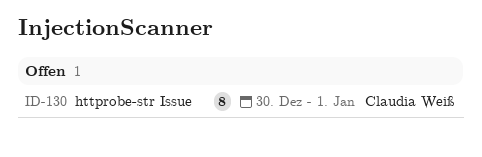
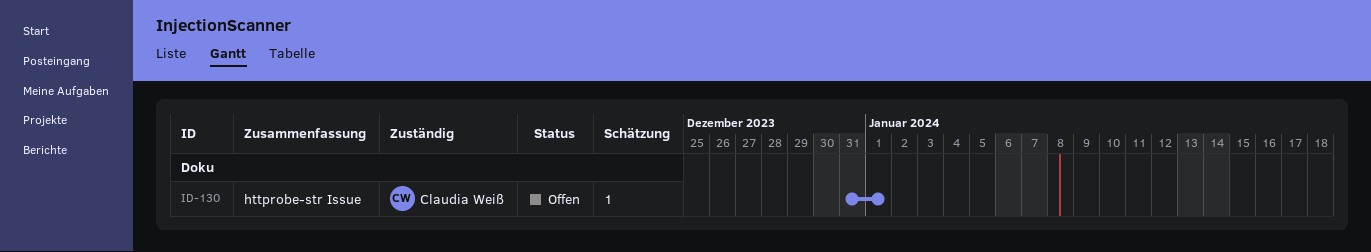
ID-130, estimate: 8 -> 1
ID-130, start: Dec 30 -> Dec 31

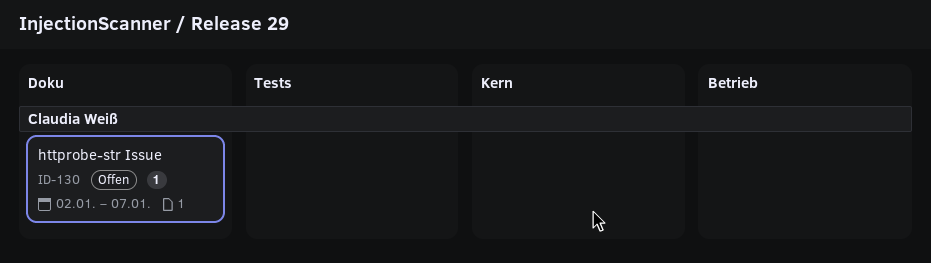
ID-130, start: Dec 31 -> Jan 2
ID-130, due: Jan 1 -> Jan 7

